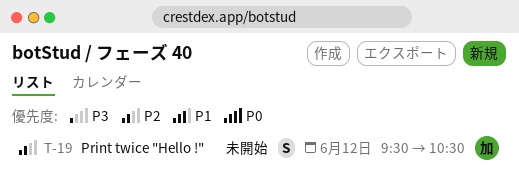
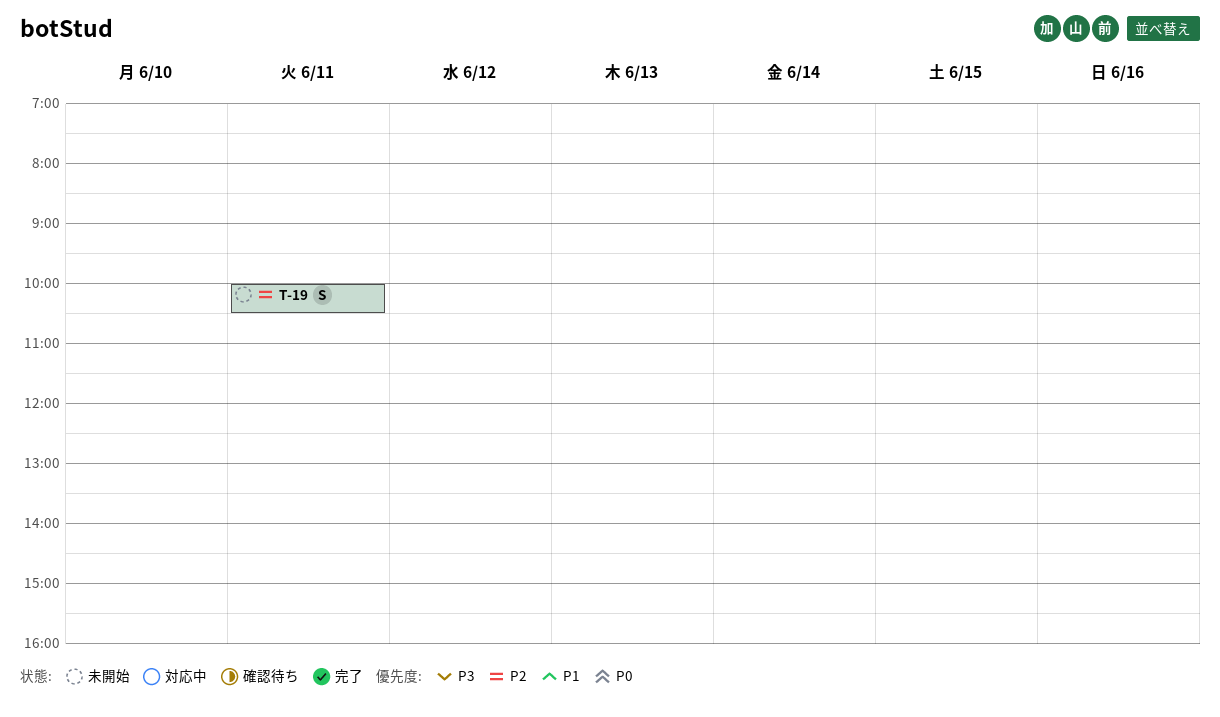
T-19, day: Jun 12 -> Jun 11
T-19, begins: 09:30 -> 10:00

